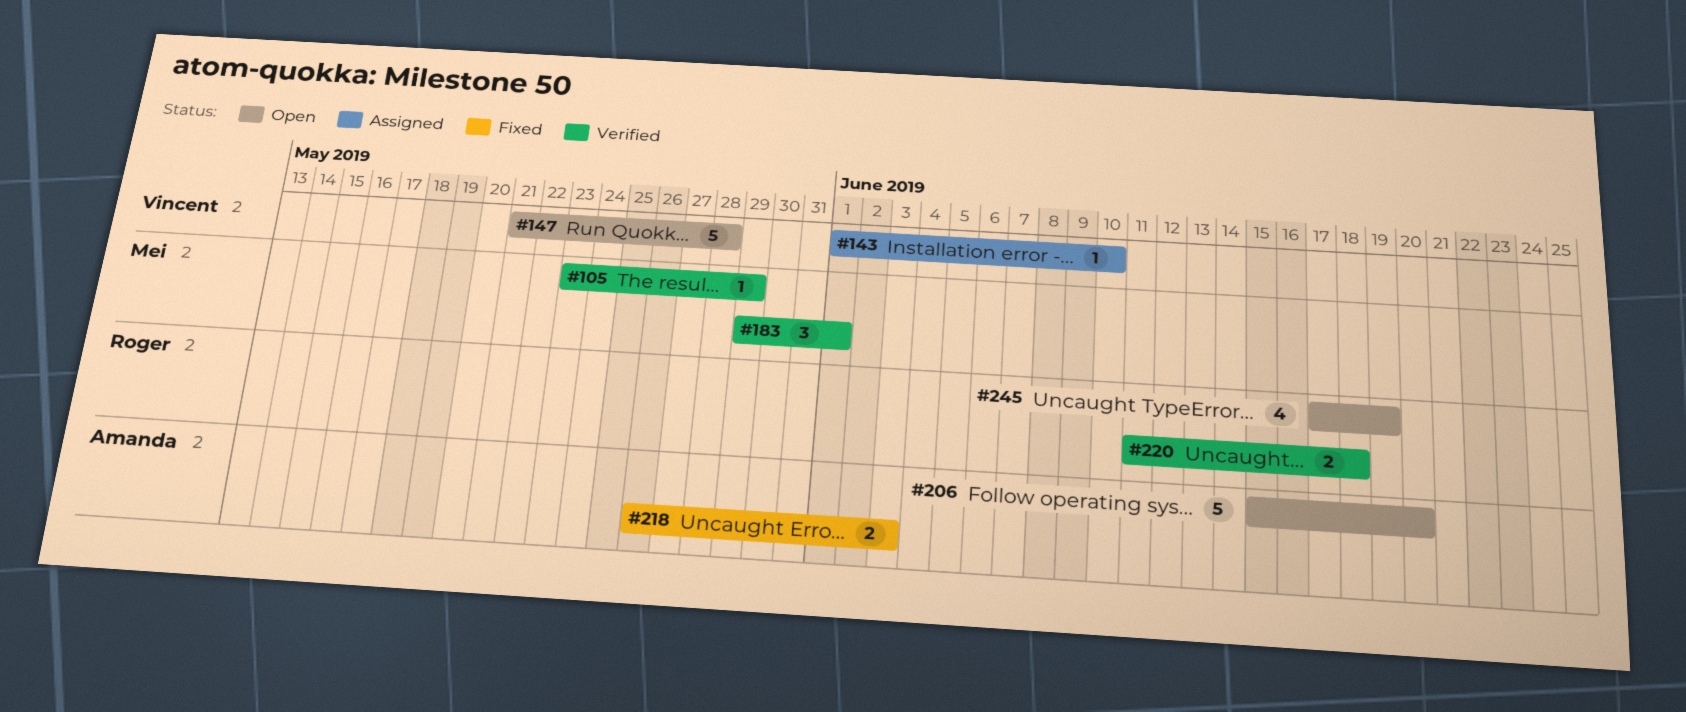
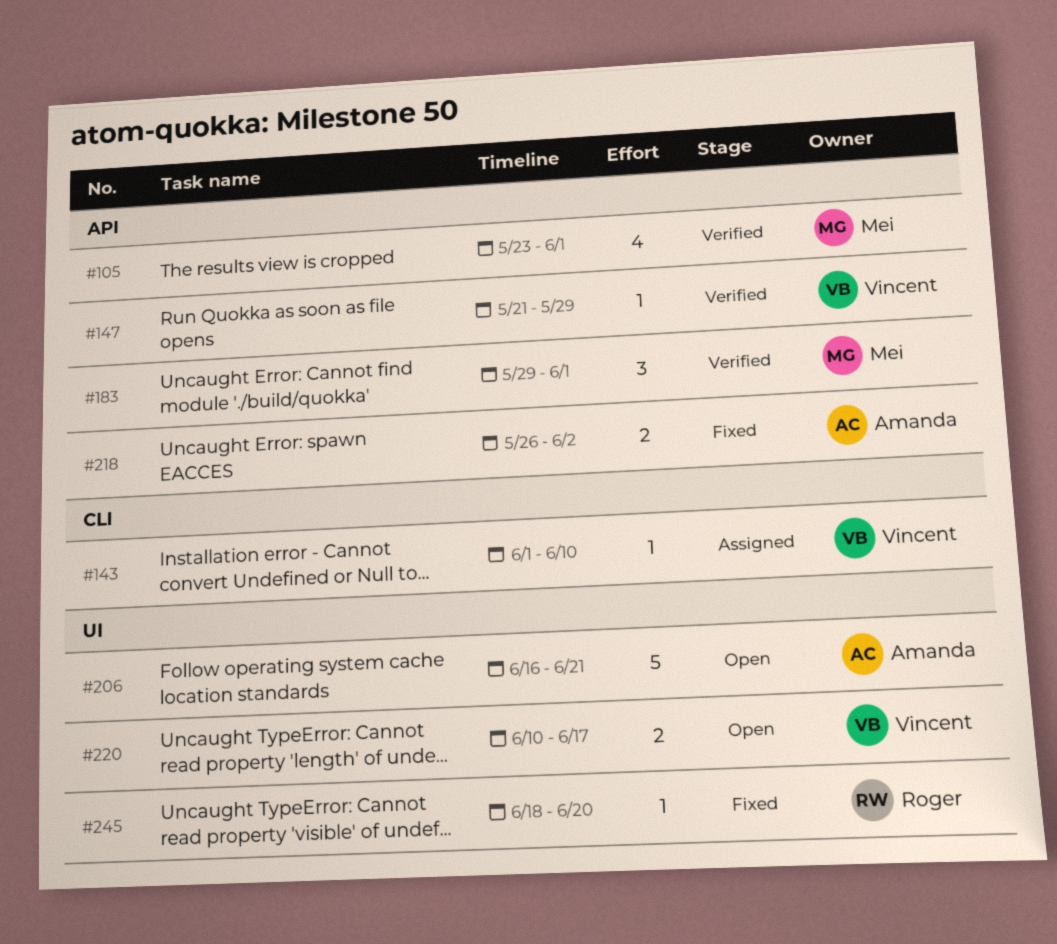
#105, estimate: 1 -> 4
#105, due: May 29 -> Jun 1
#147, status: Open -> Verified
#147, estimate: 5 -> 1
#147, due: May 28 -> May 29
#206, start: Jun 15 -> Jun 16
#206, due: Jun 20 -> Jun 21
#218, due: Jun 3 -> Jun 2
#220, status: Verified -> Open
#220, owner: Roger -> Vincent
#220, start: Jun 11 -> Jun 10
#220, due: Jun 18 -> Jun 17
#245, status: Open -> Fixed
#245, estimate: 4 -> 1
#245, start: Jun 17 -> Jun 18
#245, due: Jun 19 -> Jun 20

